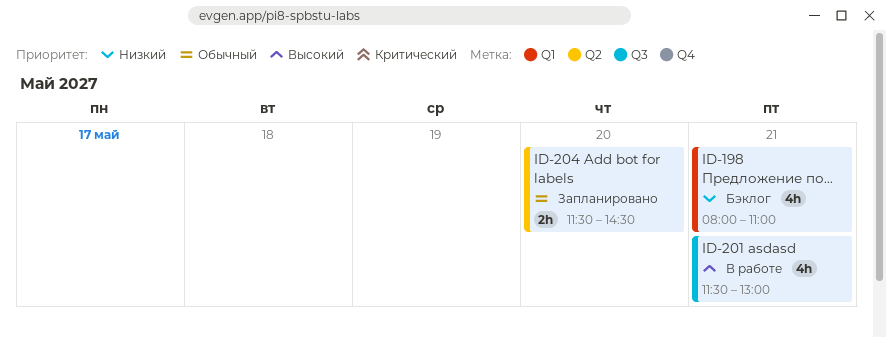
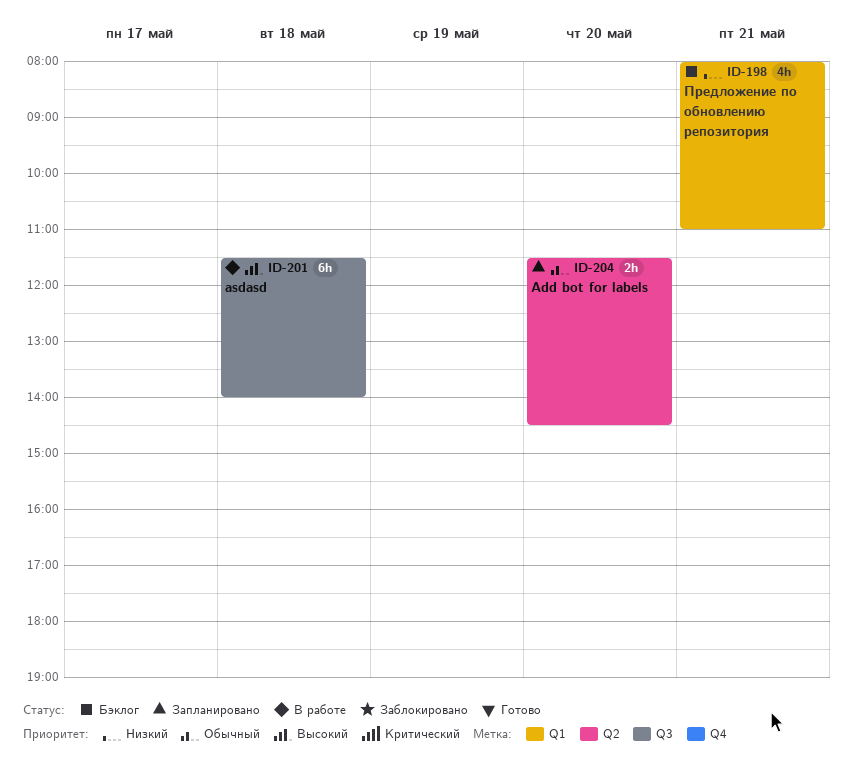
ID-201, estimate: 4h -> 6h
ID-201, day: May 21 -> May 18
ID-201, ends: 13:00 -> 14:00

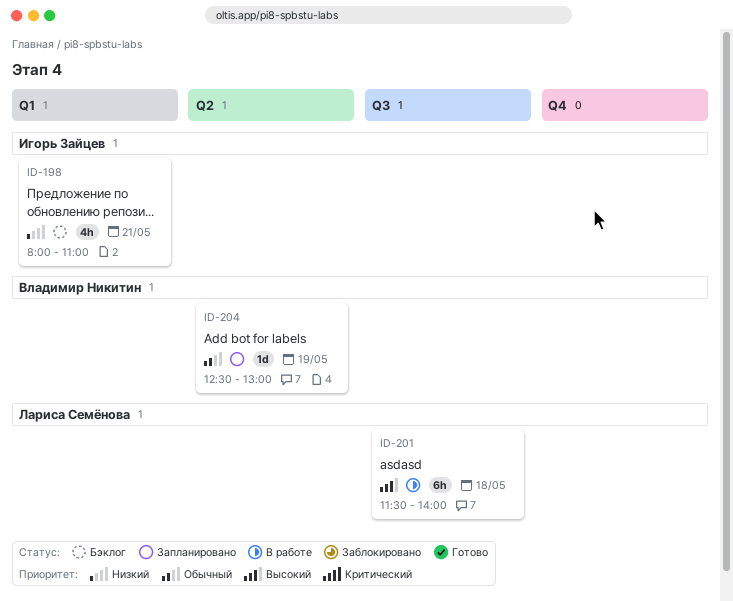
ID-204, estimate: 2h -> 1d
ID-204, day: May 20 -> May 19
ID-204, begins: 11:30 -> 12:30
ID-204, ends: 14:30 -> 13:00

